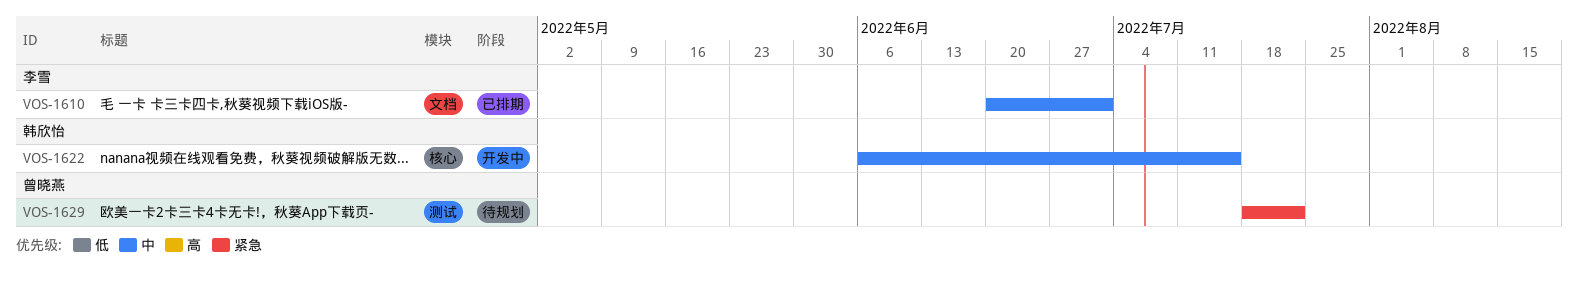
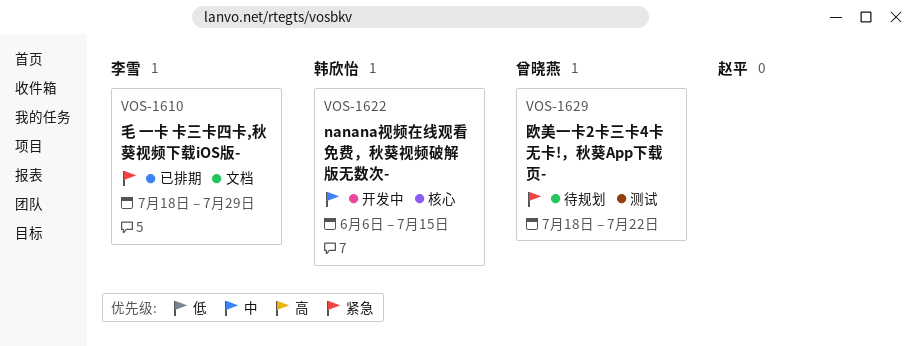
VOS-1610, priority: 中 -> 紧急
VOS-1610, start: Jun 20 -> Jul 18
VOS-1610, due: Jul 1 -> Jul 29

